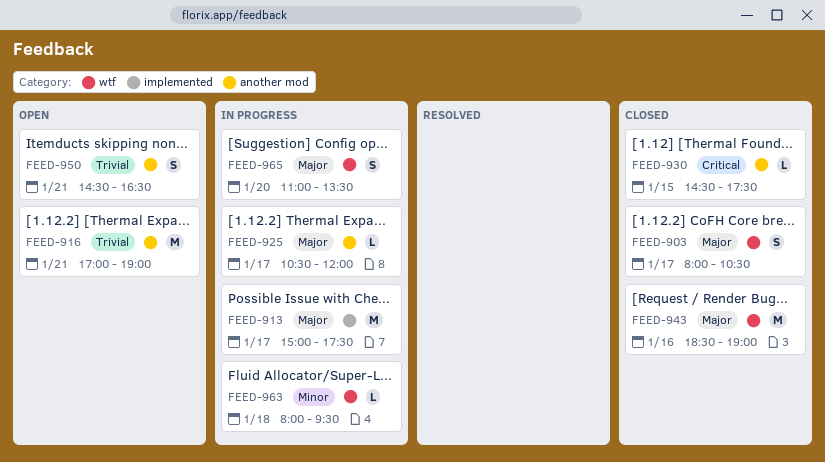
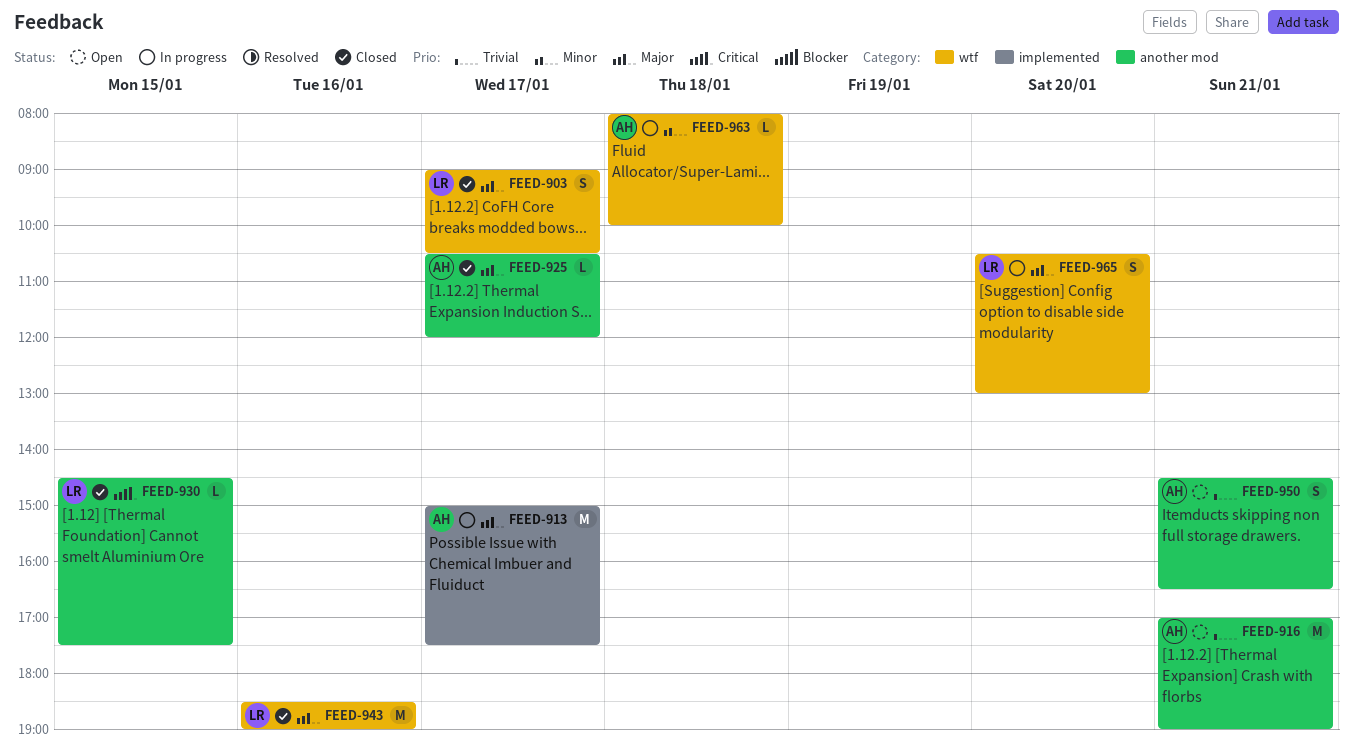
FEED-903, begins: 08:00 -> 09:00
FEED-925, status: In progress -> Closed
FEED-963, ends: 09:30 -> 10:00
FEED-965, begins: 11:00 -> 10:30
FEED-965, ends: 13:30 -> 13:00

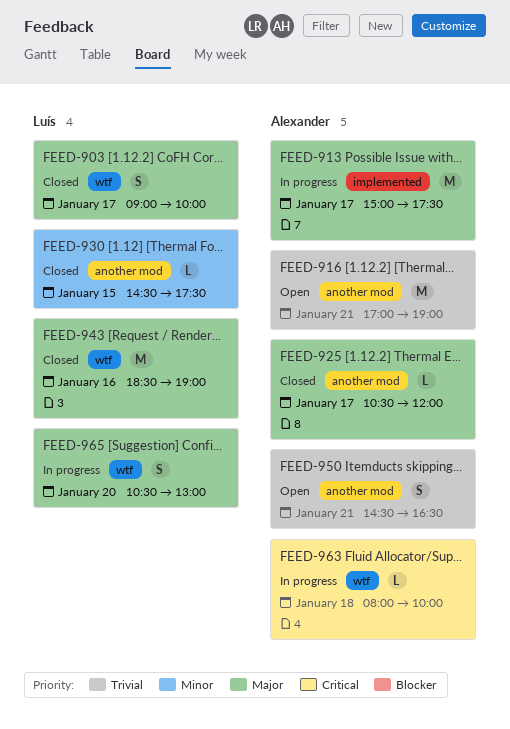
FEED-903, ends: 10:30 -> 10:00
FEED-930, priority: Critical -> Minor
FEED-963, priority: Minor -> Critical

